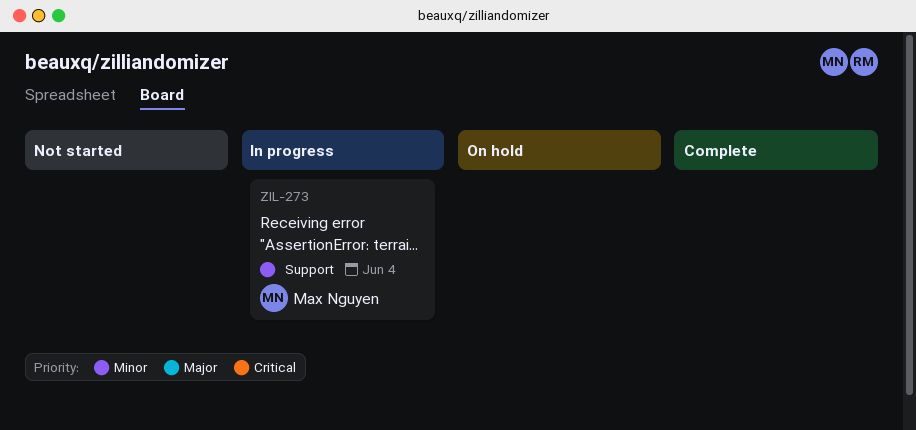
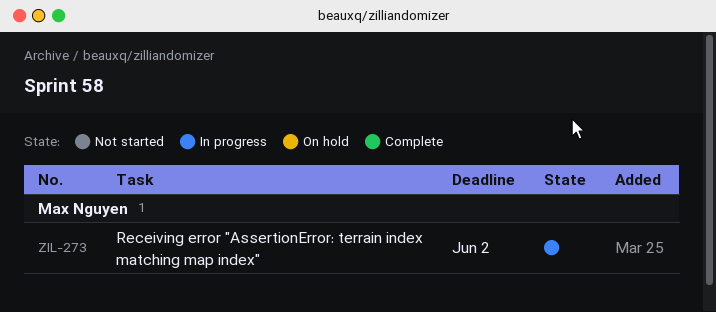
ZIL-273, due: Jun 4 -> Jun 2

